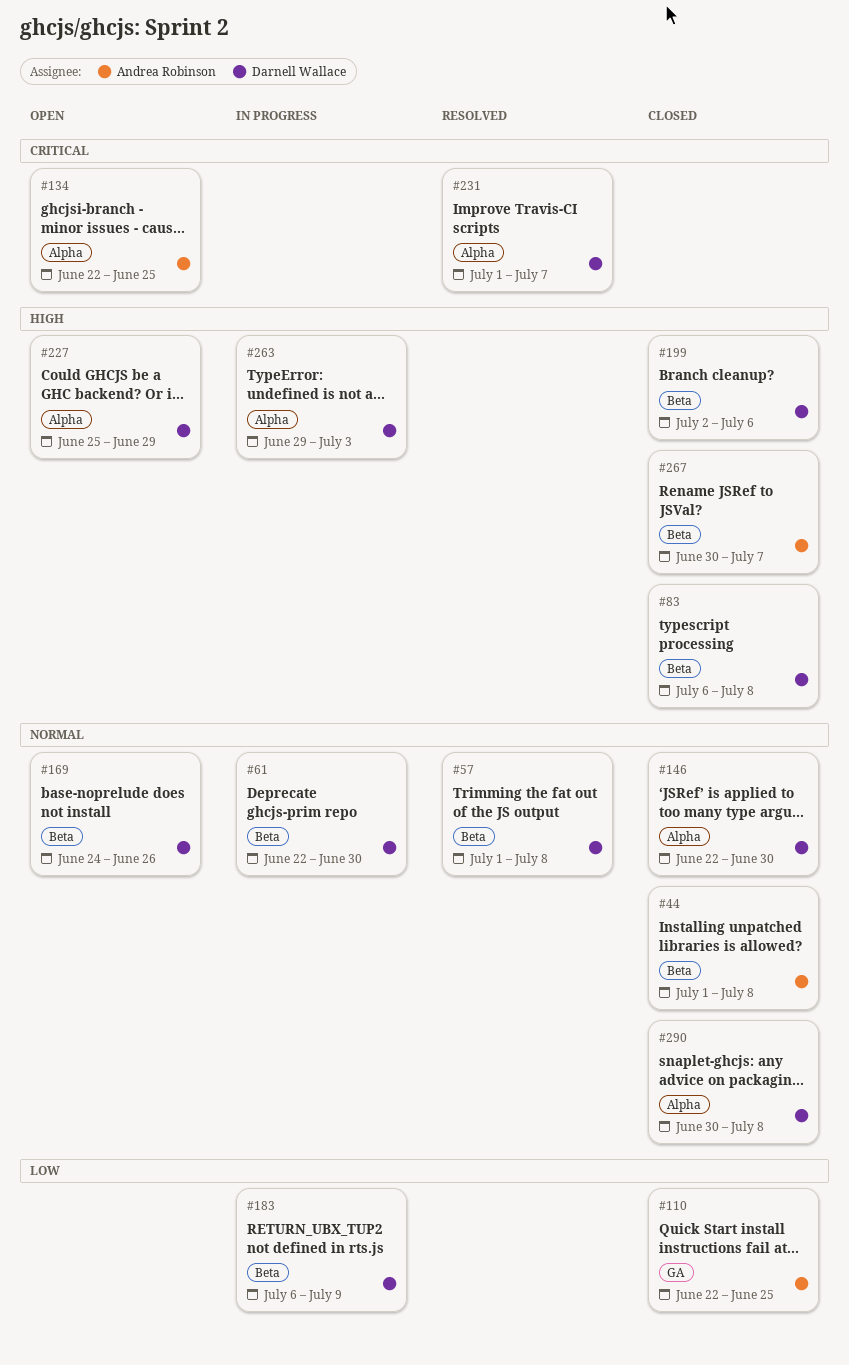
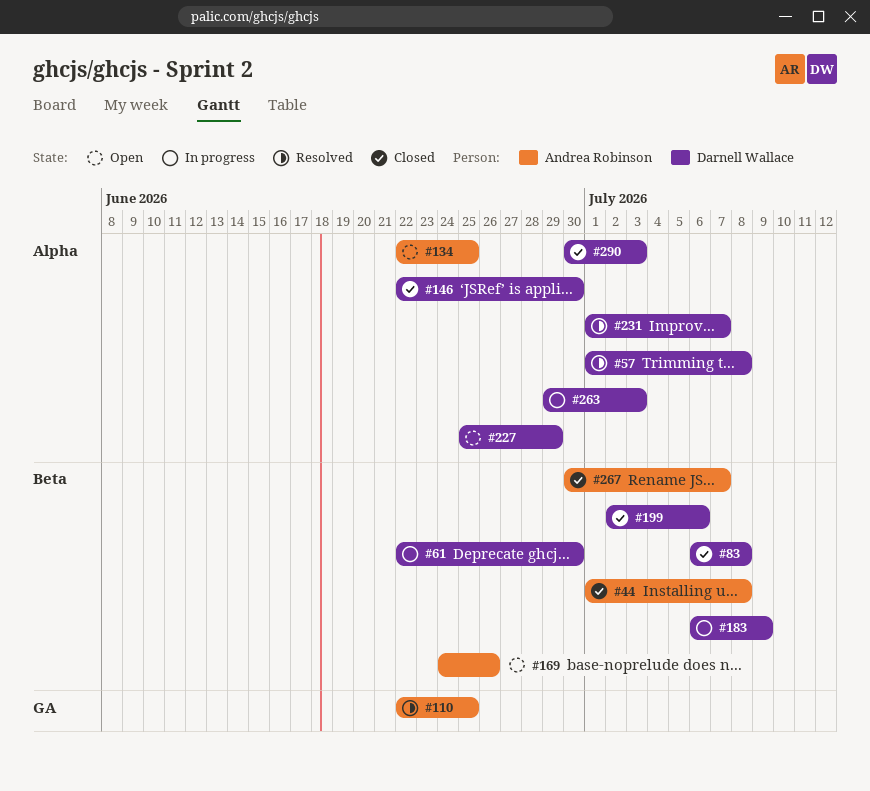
#57, label: Beta -> Alpha
#110, status: Closed -> Resolved
#169, owner: Darnell Wallace -> Andrea Robinson
#290, due: Jul 8 -> Jul 3

